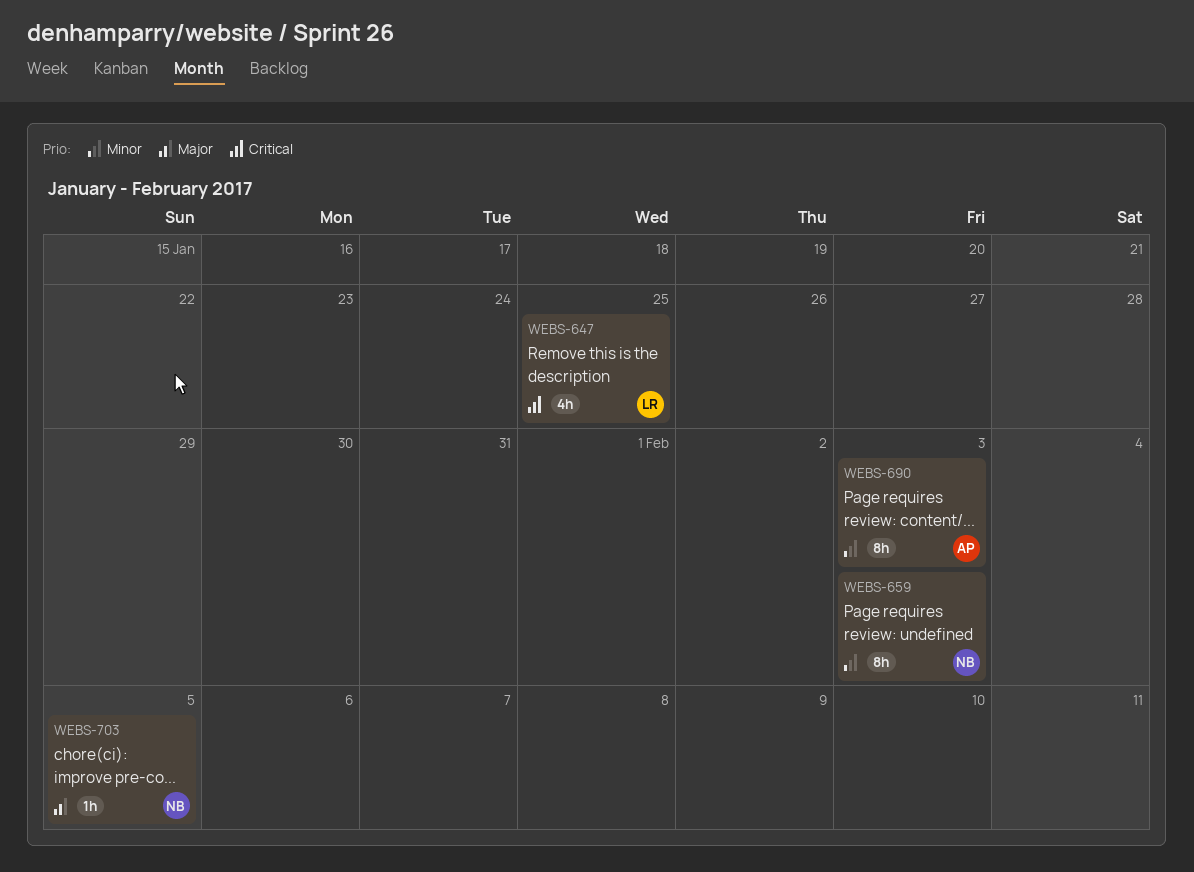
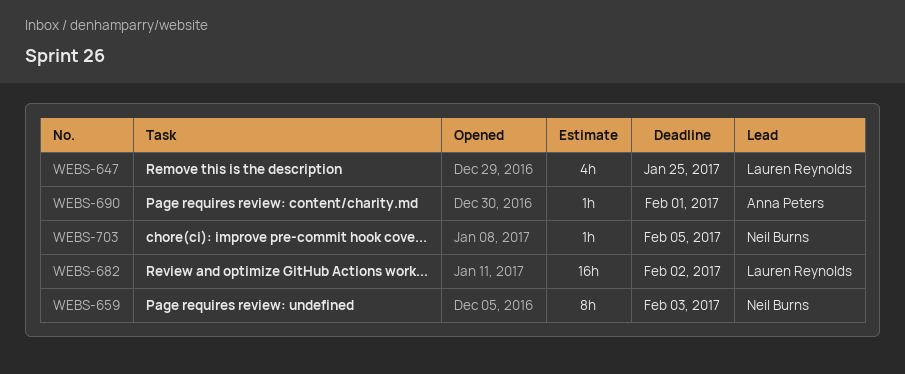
WEBS-682: none -> present
WEBS-690, estimate: 8h -> 1h
WEBS-690, due: Feb 3 -> Feb 1

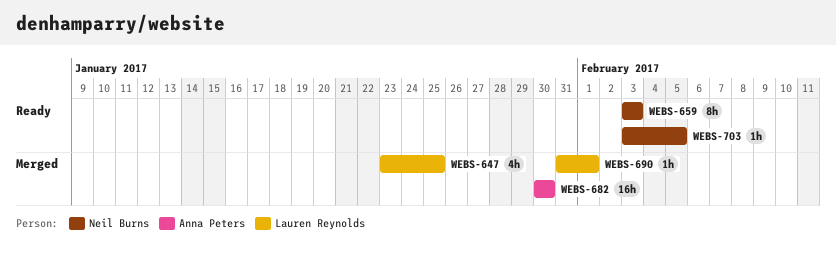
WEBS-682, owner: Lauren Reynolds -> Anna Peters
WEBS-682, due: Feb 2 -> Jan 30
WEBS-690, owner: Anna Peters -> Lauren Reynolds

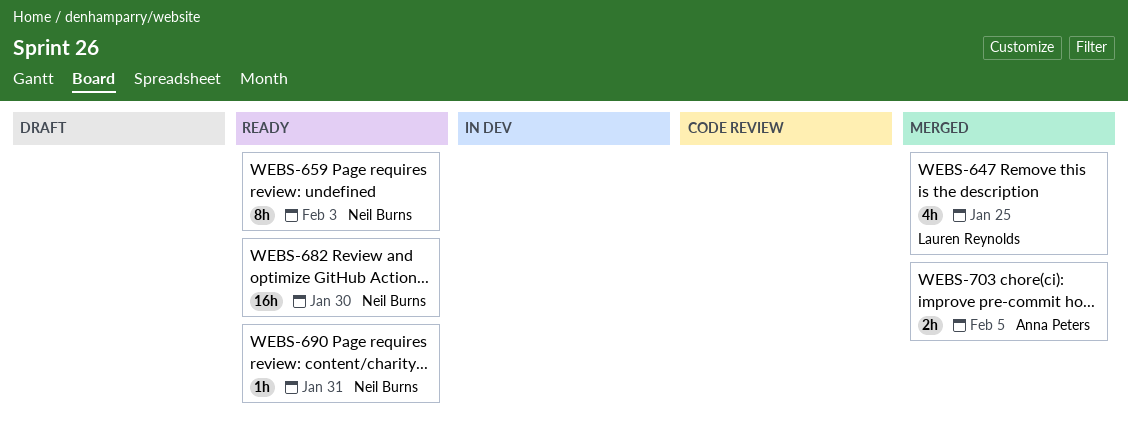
WEBS-682, status: Merged -> Ready
WEBS-682, owner: Anna Peters -> Neil Burns
WEBS-690, status: Merged -> Ready
WEBS-690, owner: Lauren Reynolds -> Neil Burns
WEBS-690, due: Feb 1 -> Jan 31
WEBS-703, status: Ready -> Merged
WEBS-703, owner: Neil Burns -> Anna Peters
WEBS-703, estimate: 1h -> 2h

